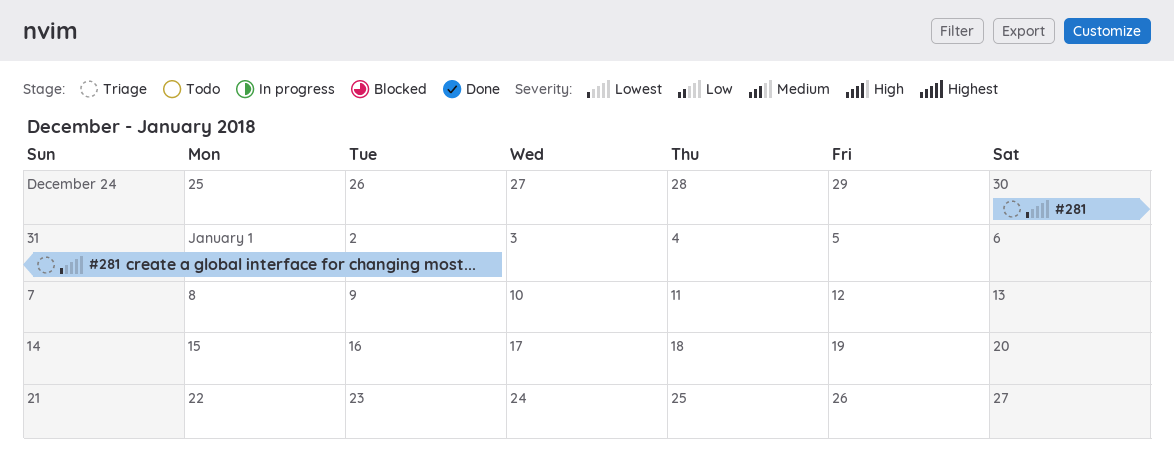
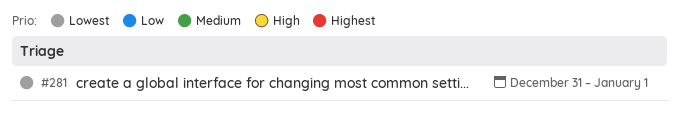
#281, start: Dec 30 -> Dec 31
#281, due: Jan 2 -> Jan 1

